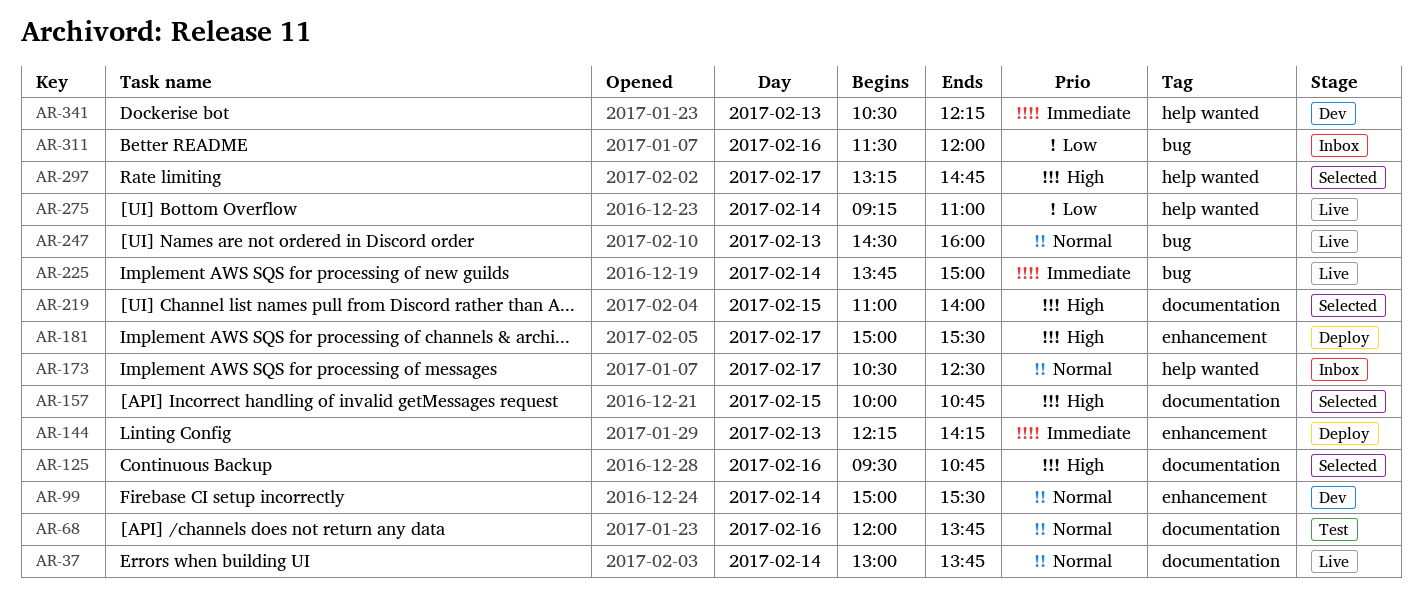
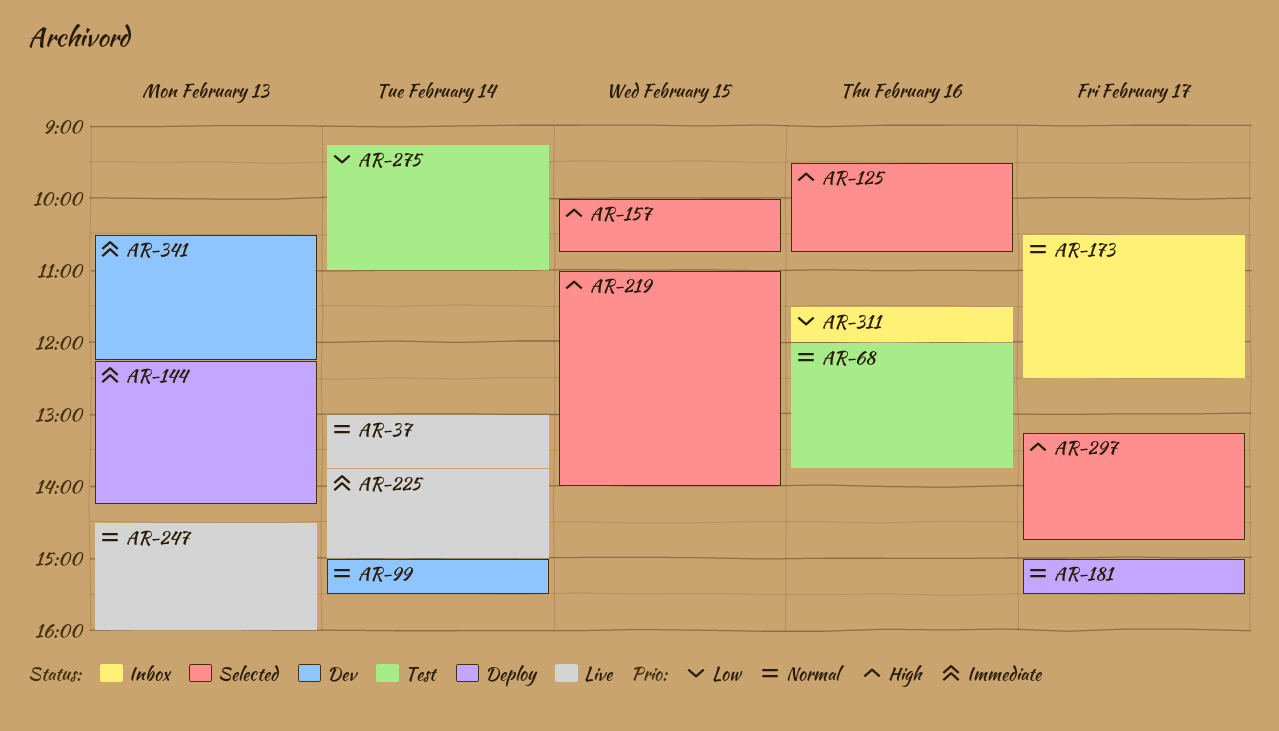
AR-181, priority: High -> Normal
AR-275, status: Live -> Test

